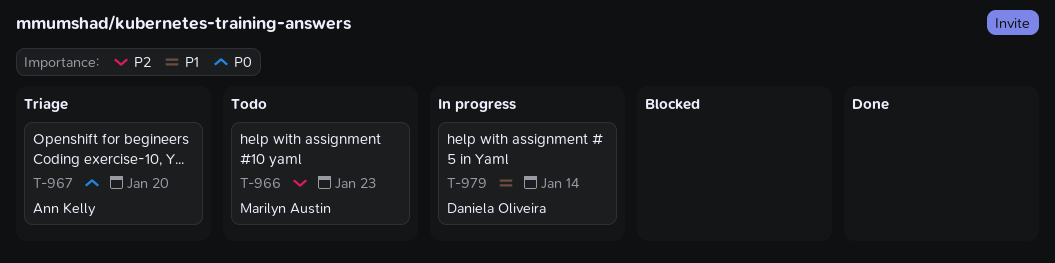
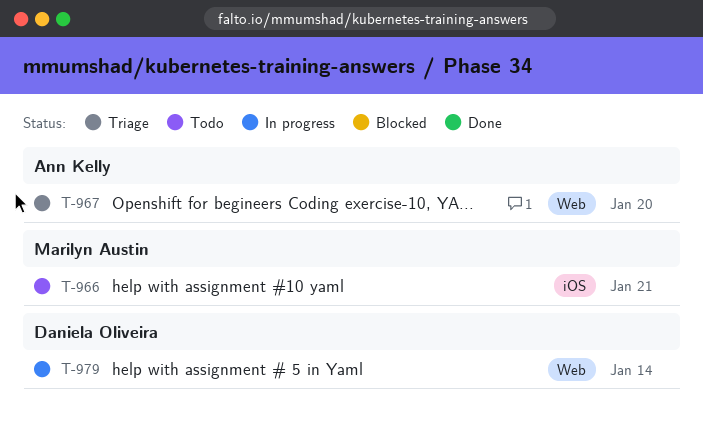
T-966, due: Jan 23 -> Jan 21

